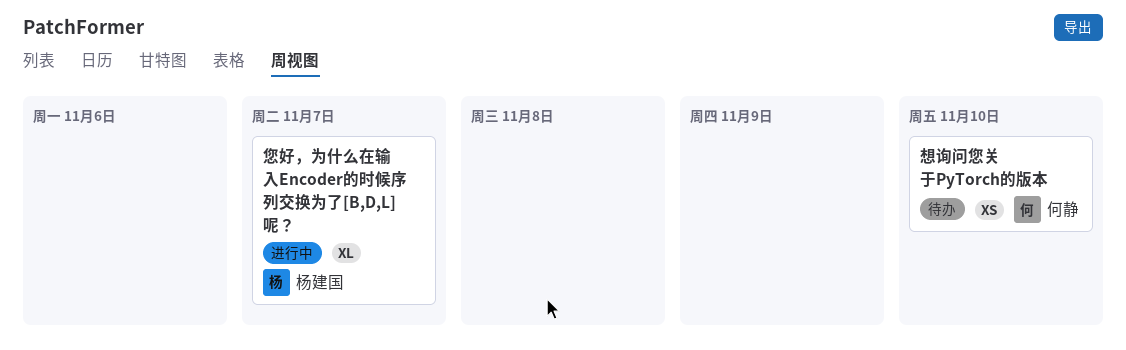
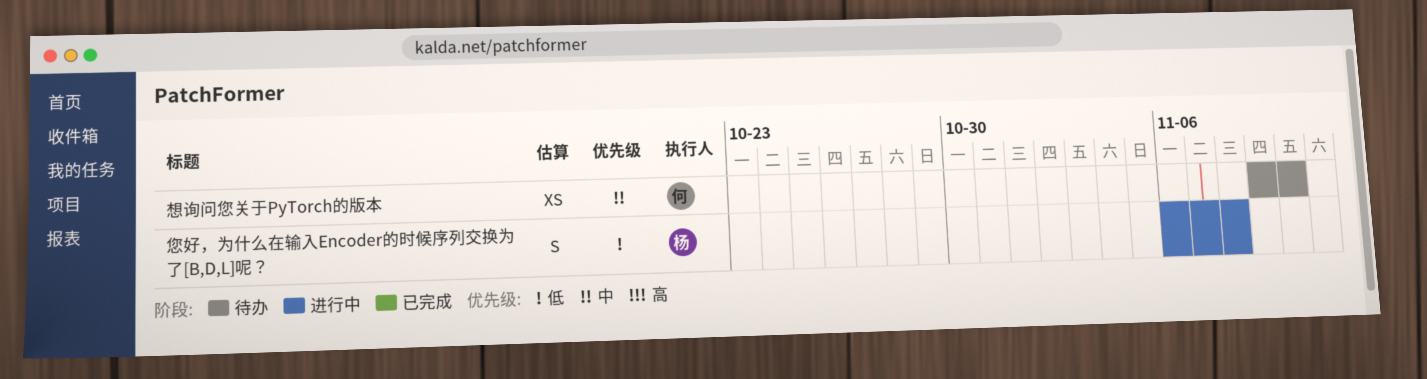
您好，为什么在输入Encoder的时候序列交换为了[B,D,L]呢？, estimate: XL -> S
您好，为什么在输入Encoder的时候序列交换为了[B,D,L]呢？, due: Nov 7 -> Nov 8

